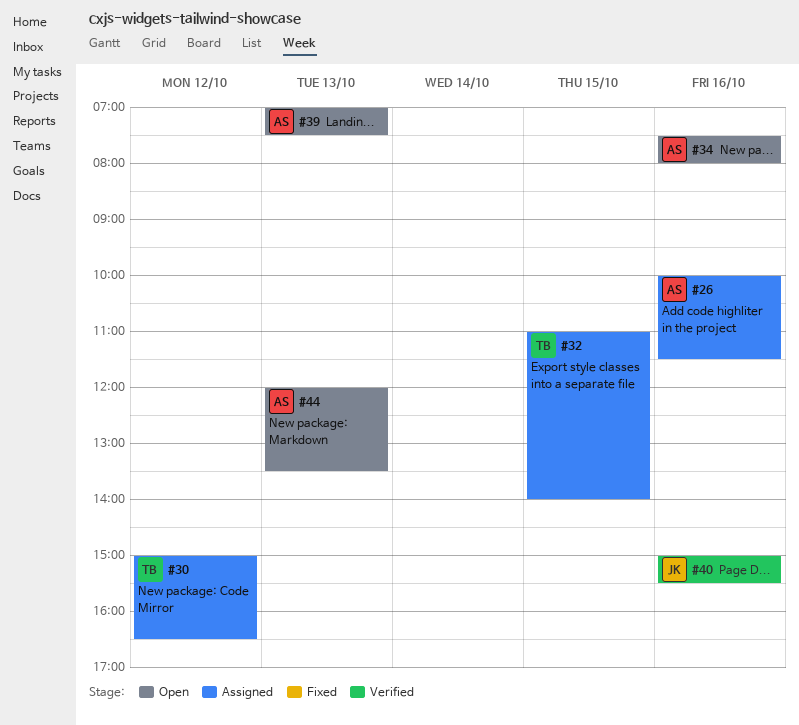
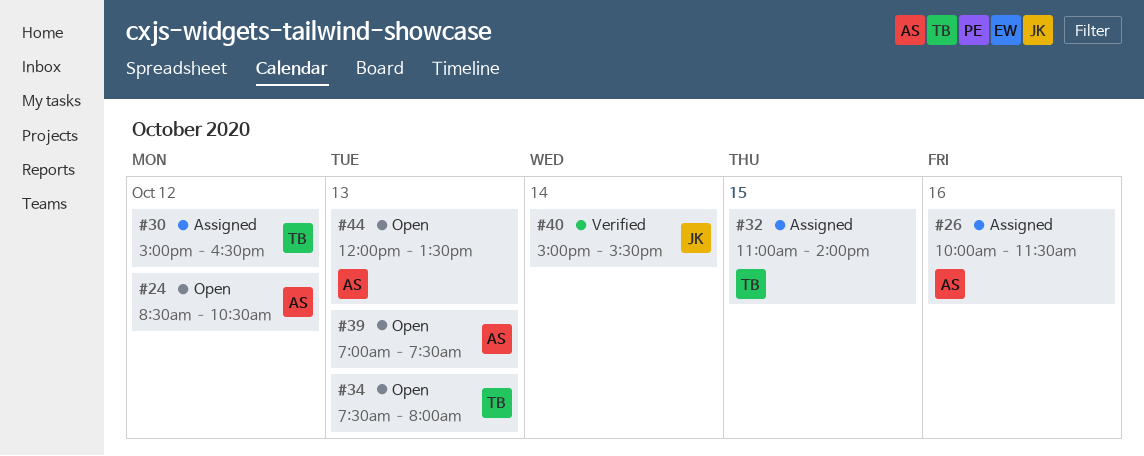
#24: none -> present
#34, owner: AS -> TB
#34, day: Oct 16 -> Oct 13
#40, day: Oct 16 -> Oct 14

